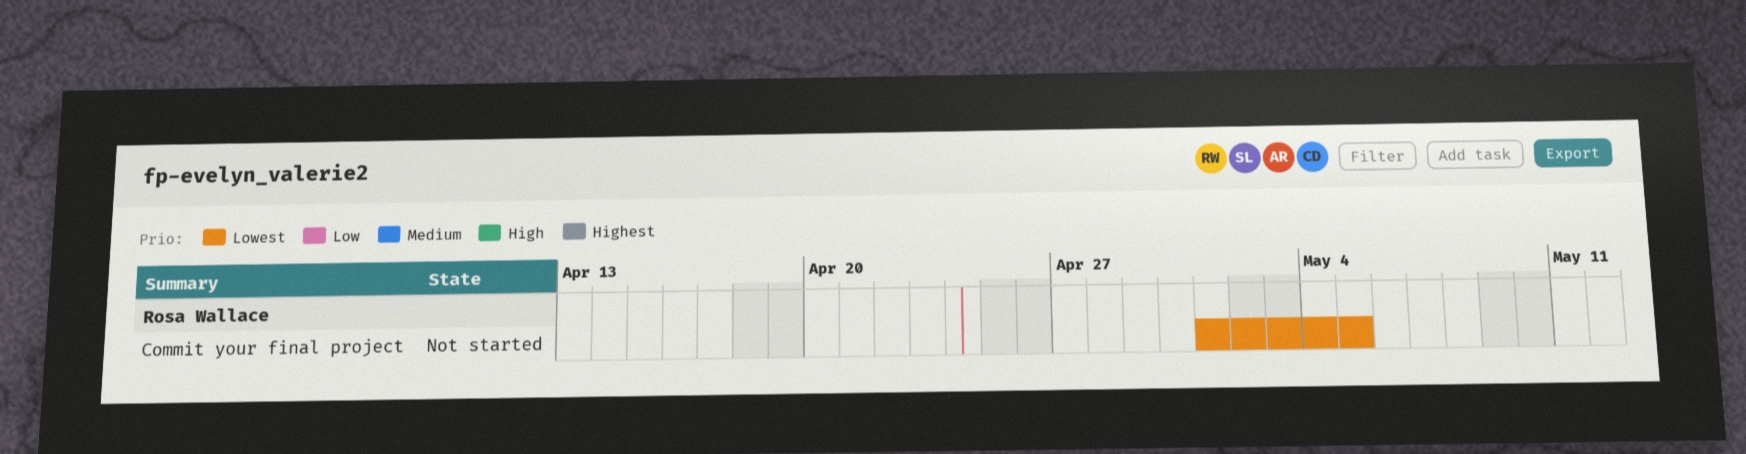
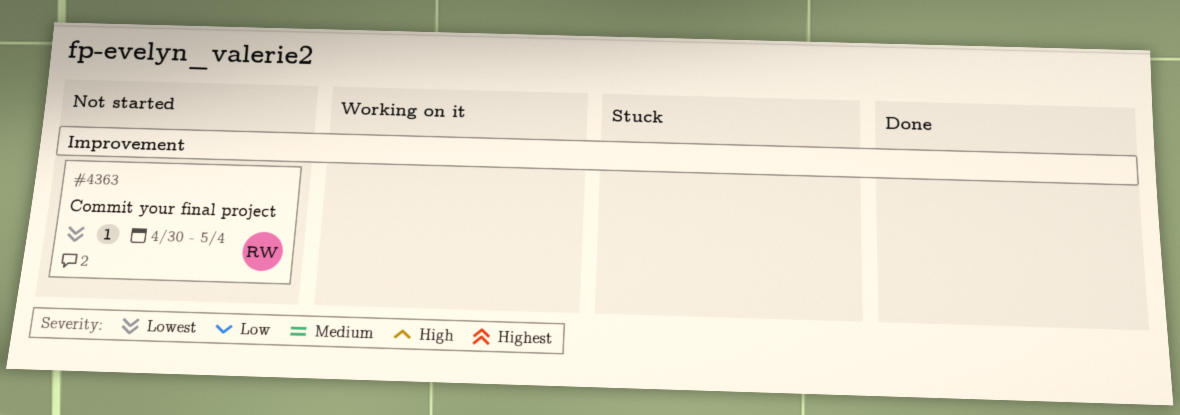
Commit your final project, start: May 1 -> Apr 30
Commit your final project, due: May 5 -> May 4

